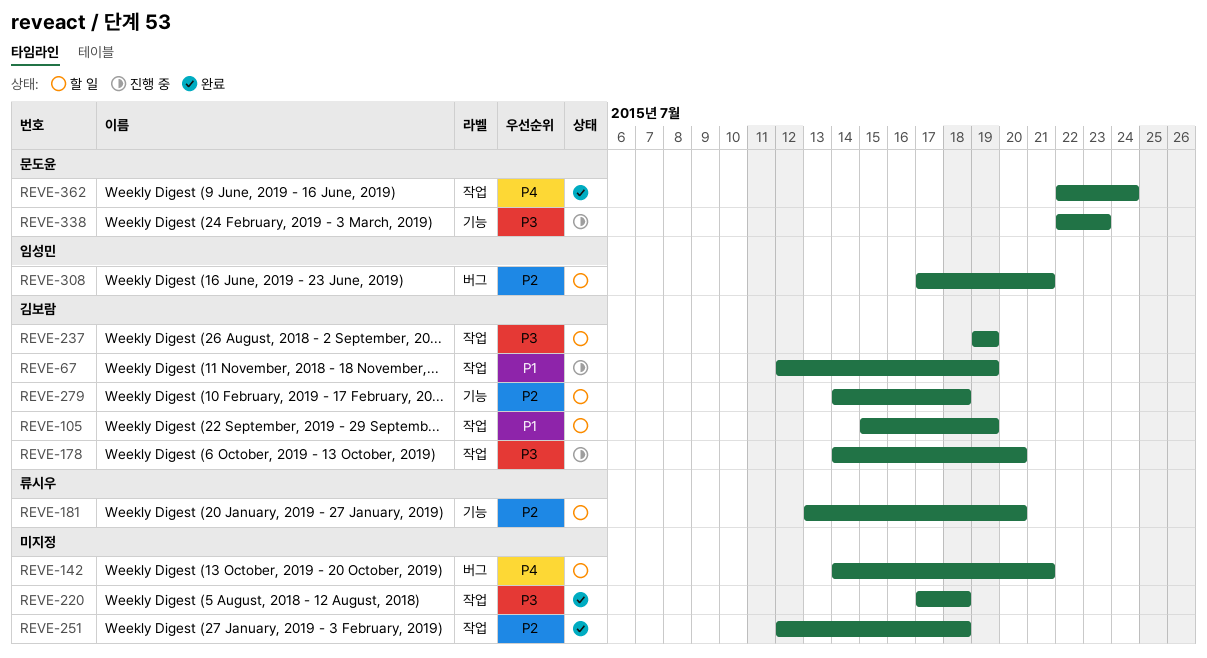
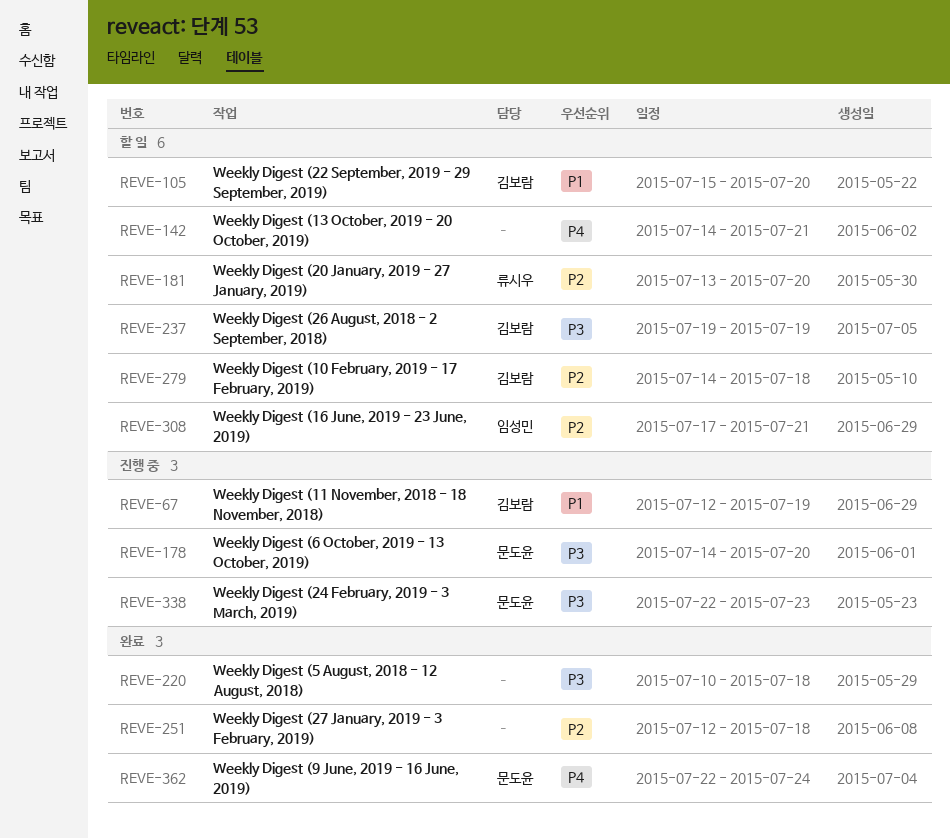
REVE-105, due: Jul 19 -> Jul 20
REVE-178, owner: 김보람 -> 문도윤
REVE-220, start: Jul 17 -> Jul 10

